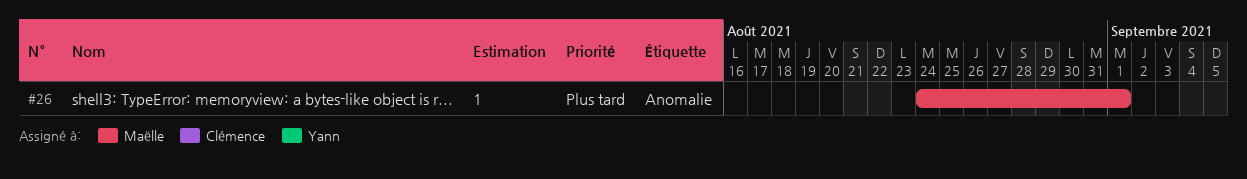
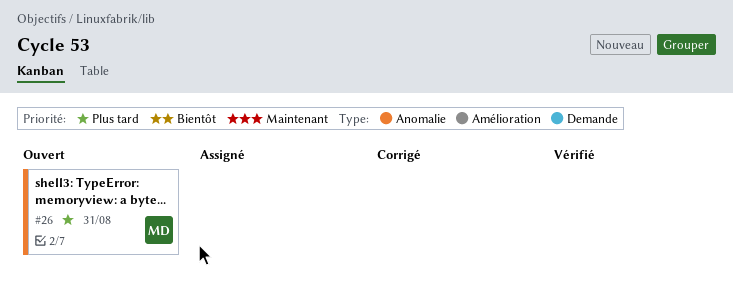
#26, due: Sep 1 -> Aug 31

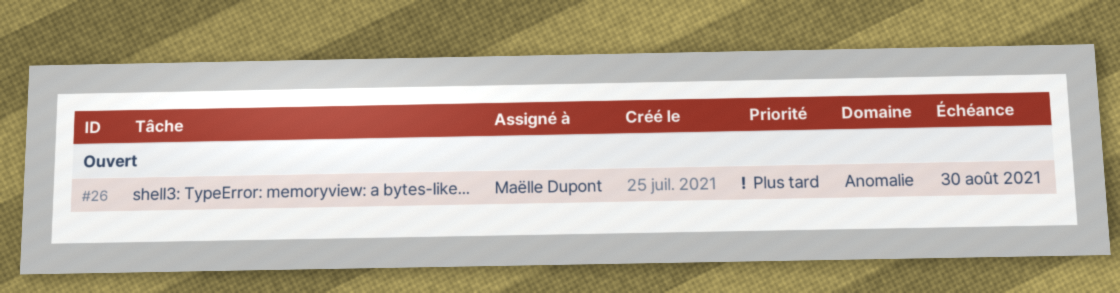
#26, due: Aug 31 -> Aug 30

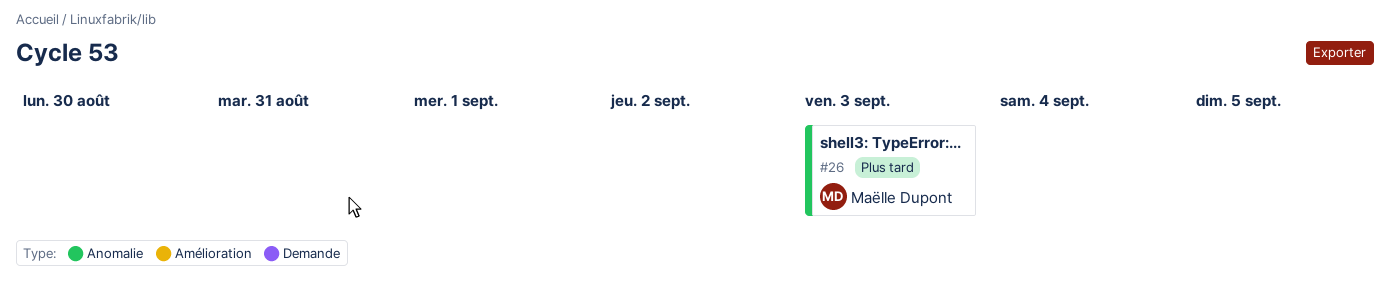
#26, due: Aug 30 -> Sep 3

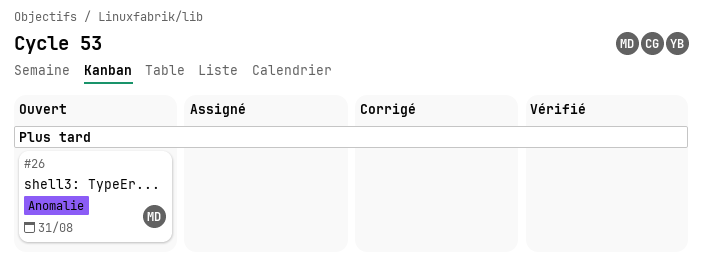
#26, due: Sep 3 -> Aug 31

